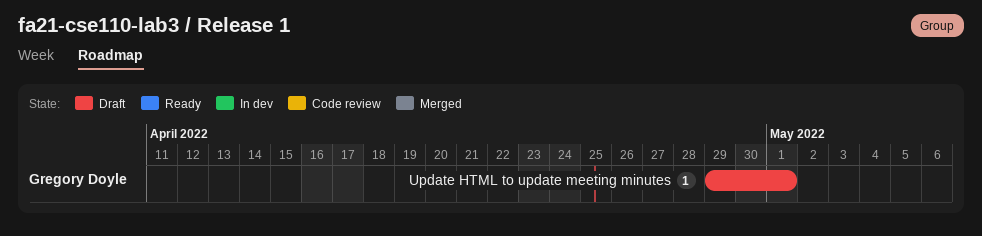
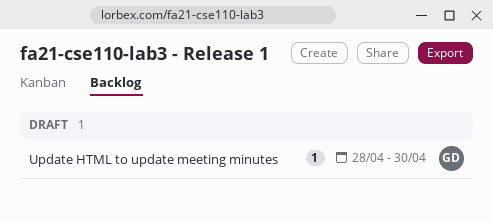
Update HTML to update meeting minutes, start: Apr 29 -> Apr 28
Update HTML to update meeting minutes, due: May 1 -> Apr 30

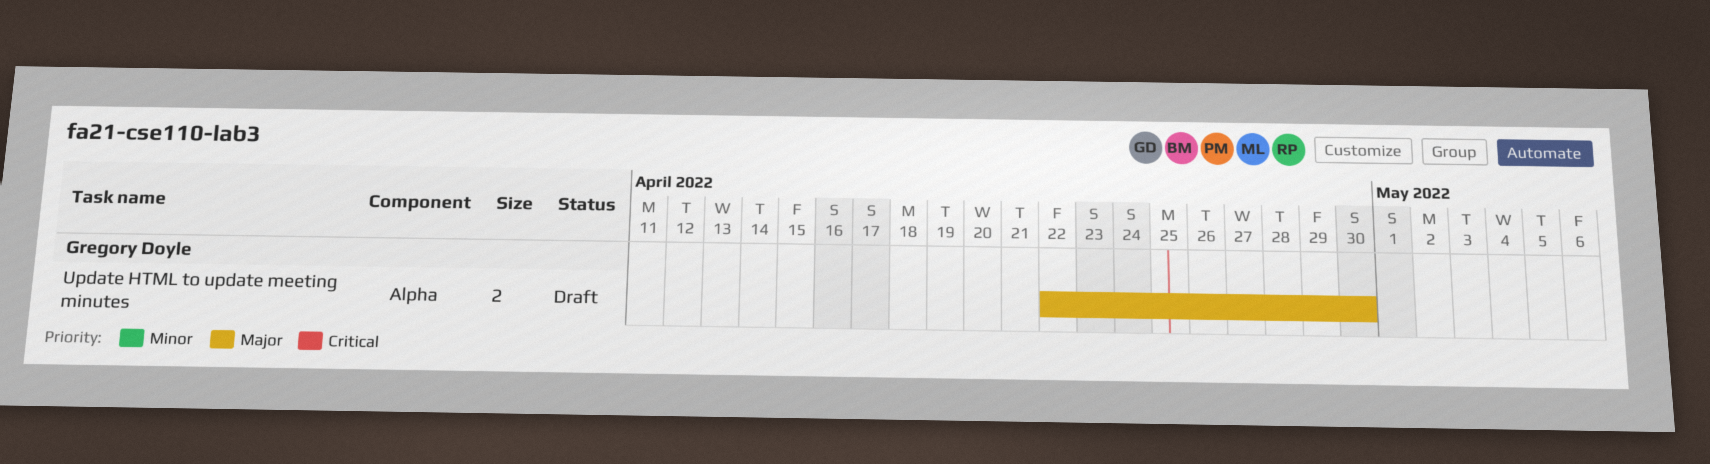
Update HTML to update meeting minutes, estimate: 1 -> 2
Update HTML to update meeting minutes, start: Apr 28 -> Apr 22

